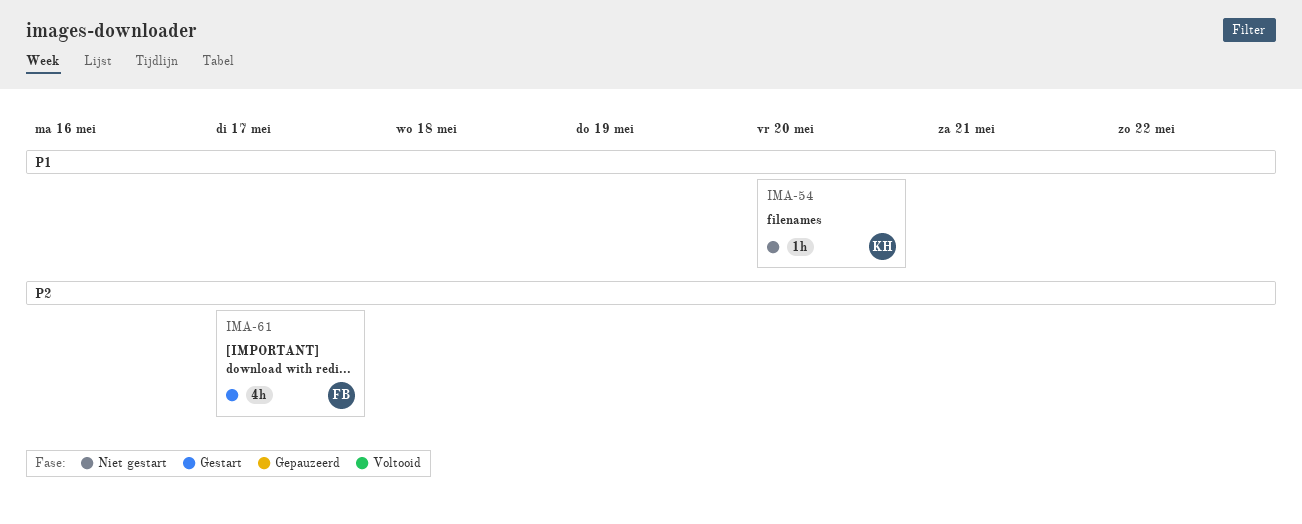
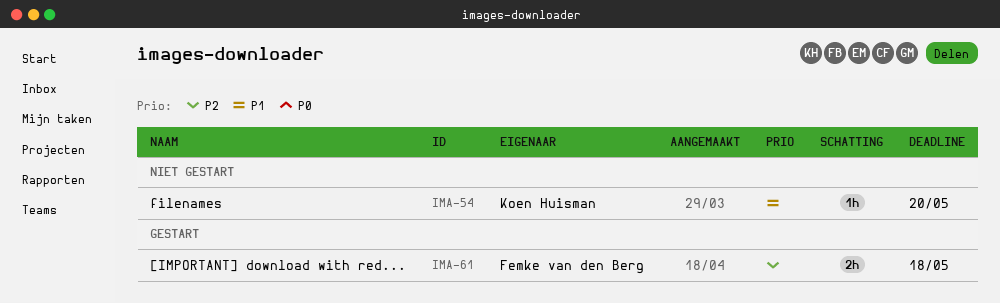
IMA-61, estimate: 4h -> 2h
IMA-61, due: May 17 -> May 18

